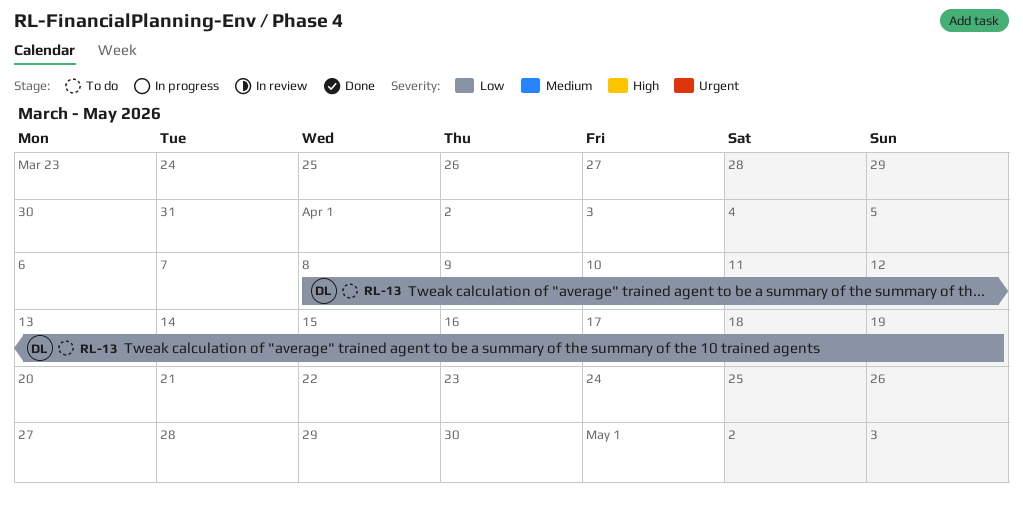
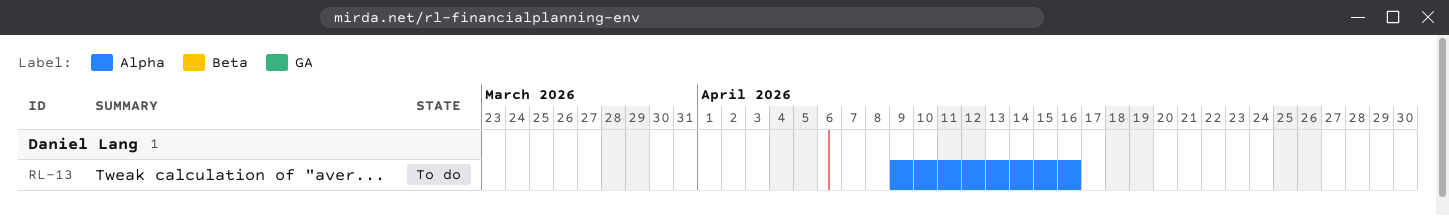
RL-13, start: Apr 8 -> Apr 9
RL-13, due: Apr 19 -> Apr 16

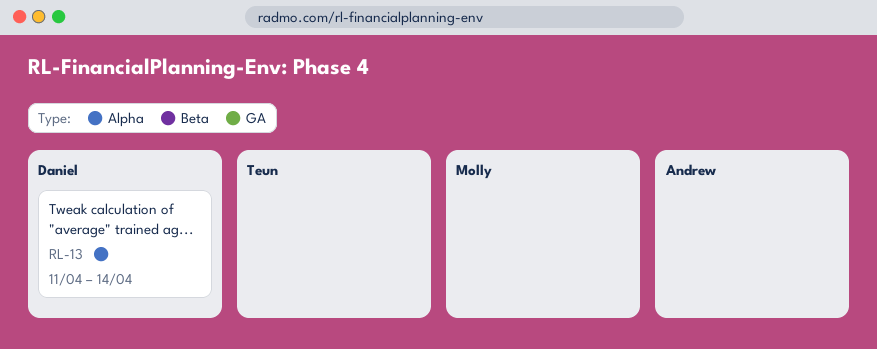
RL-13, start: Apr 9 -> Apr 11
RL-13, due: Apr 16 -> Apr 14

